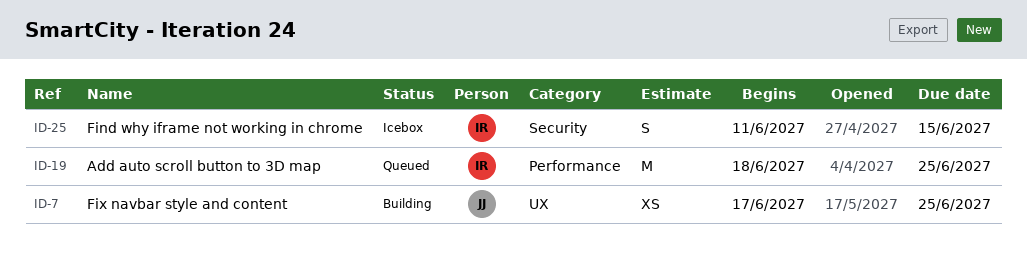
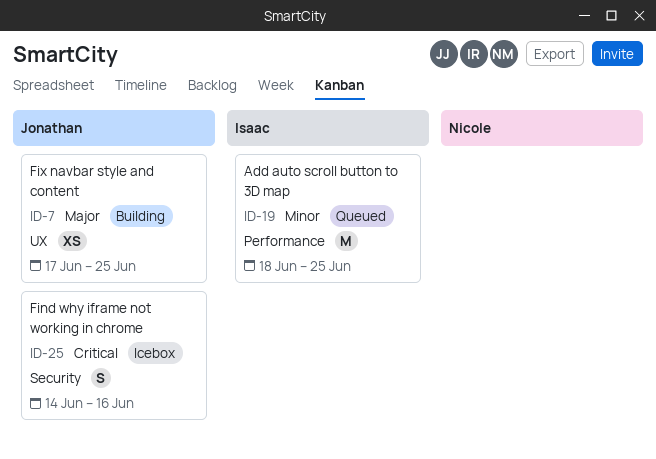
ID-25, owner: Isaac -> Jonathan
ID-25, start: Jun 11 -> Jun 14
ID-25, due: Jun 15 -> Jun 16

